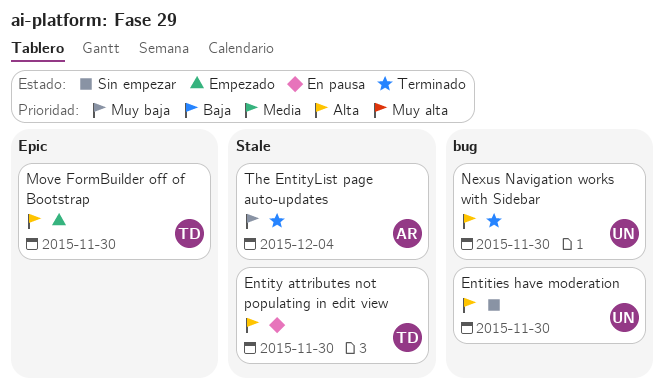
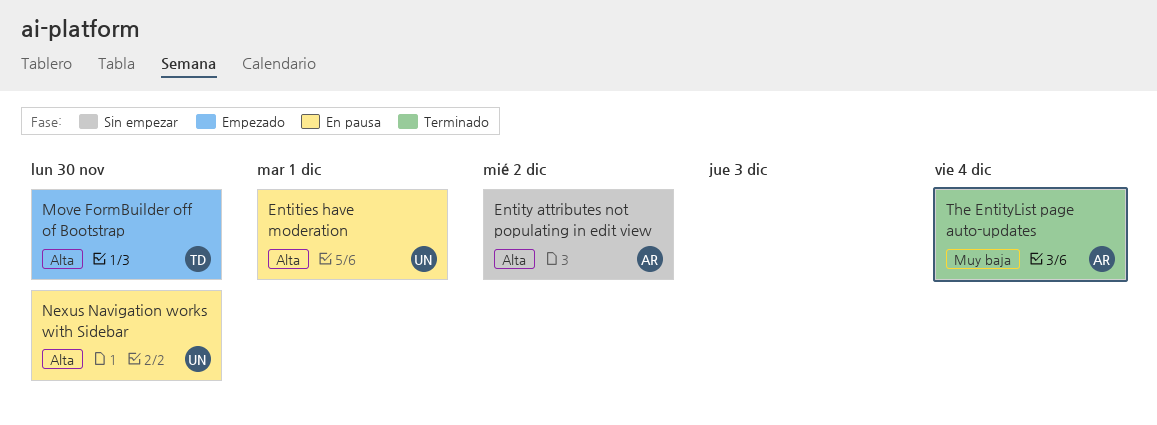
Entities have moderation, status: Sin empezar -> En pausa
Entities have moderation, due: Nov 30 -> Dec 1
Entity attributes not populating in edit view, status: En pausa -> Sin empezar
Entity attributes not populating in edit view, owner: TD -> AR
Entity attributes not populating in edit view, due: Nov 30 -> Dec 2
Nexus Navigation works with Sidebar, status: Terminado -> En pausa

